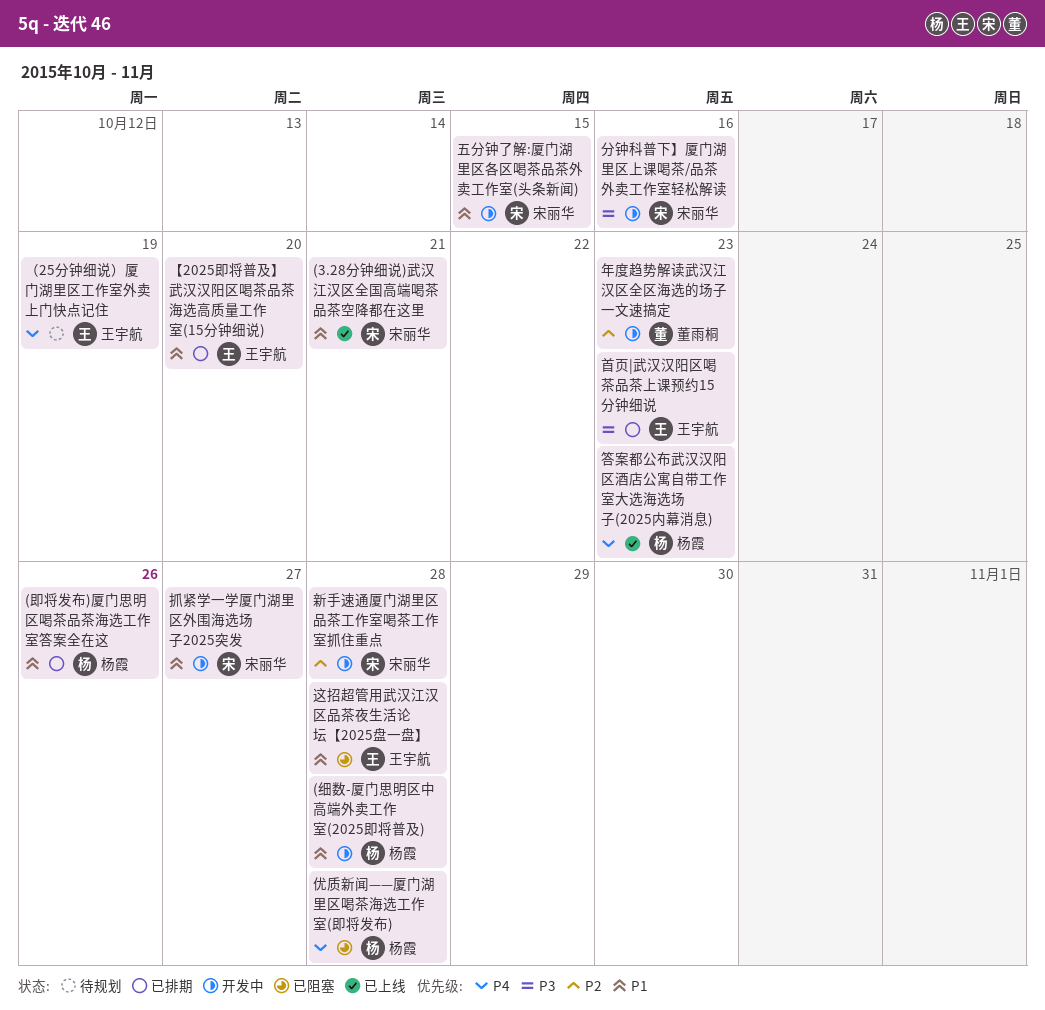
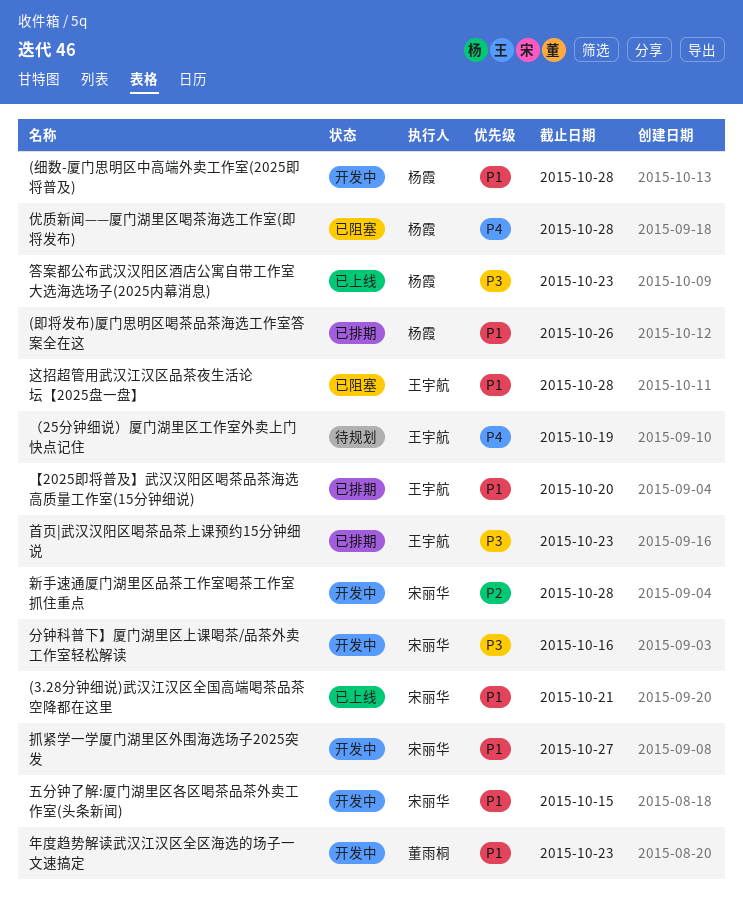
年度趋势解读武汉江汉区全区海选的场子一文速搞定, priority: P2 -> P1
答案都公布武汉汉阳区酒店公寓自带工作室大选海选场子(2025内幕消息), priority: P4 -> P3

